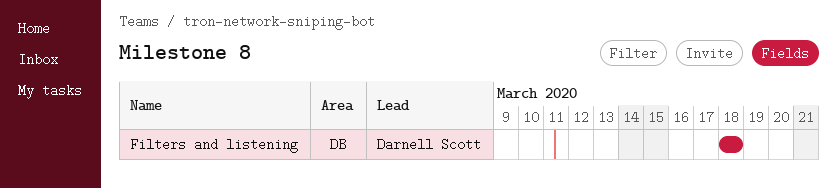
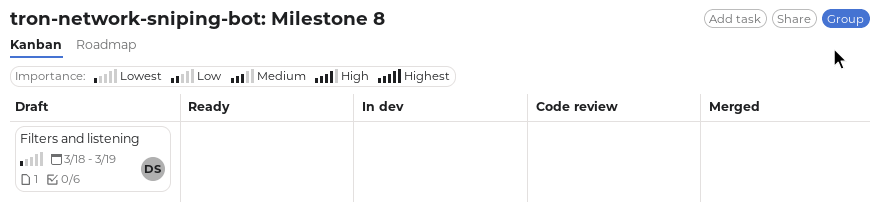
Filters and listening, due: Mar 18 -> Mar 19

